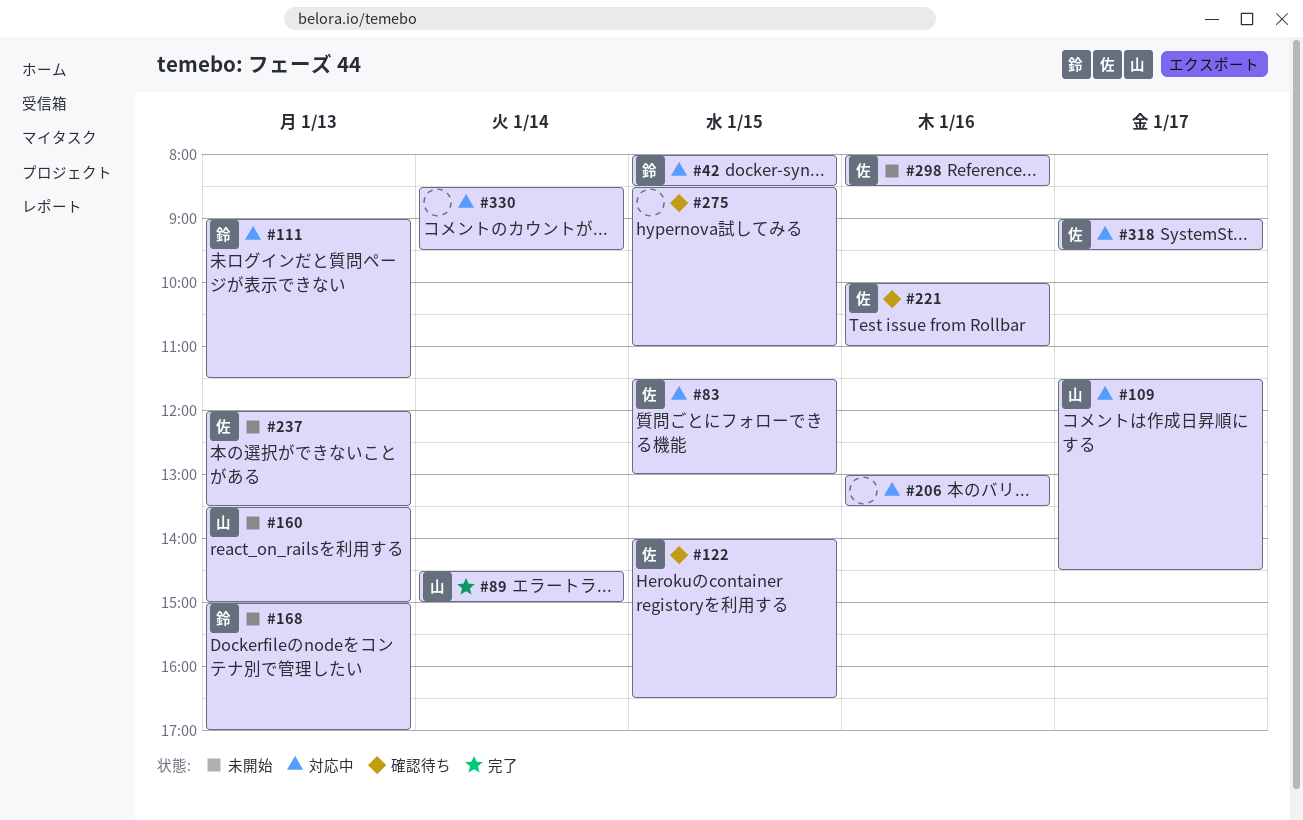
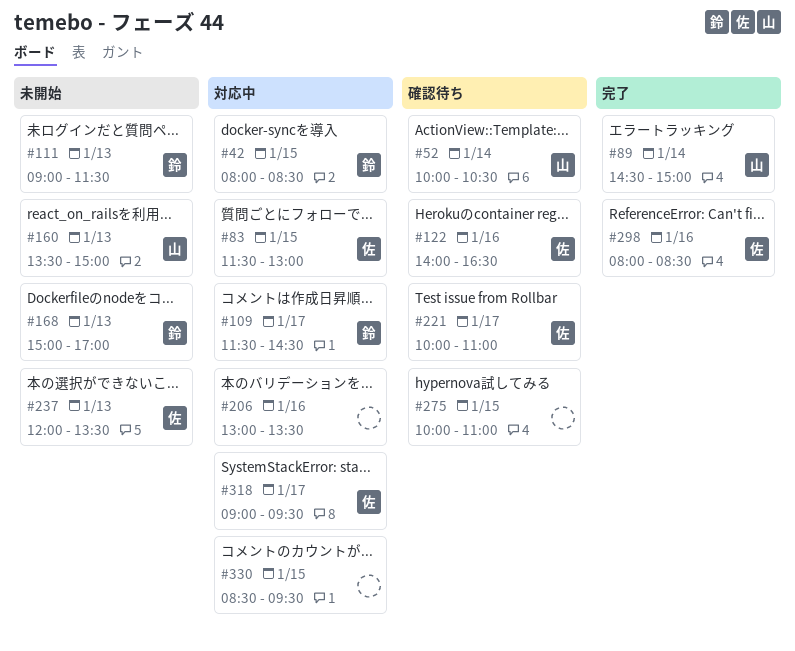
#52: none -> present
#109, owner: 山 -> 鈴
#111, status: 対応中 -> 未開始
#122, day: Jan 15 -> Jan 16
#221, day: Jan 16 -> Jan 17
#275, begins: 08:30 -> 10:00
#298, status: 未開始 -> 完了
#330, day: Jan 14 -> Jan 15

